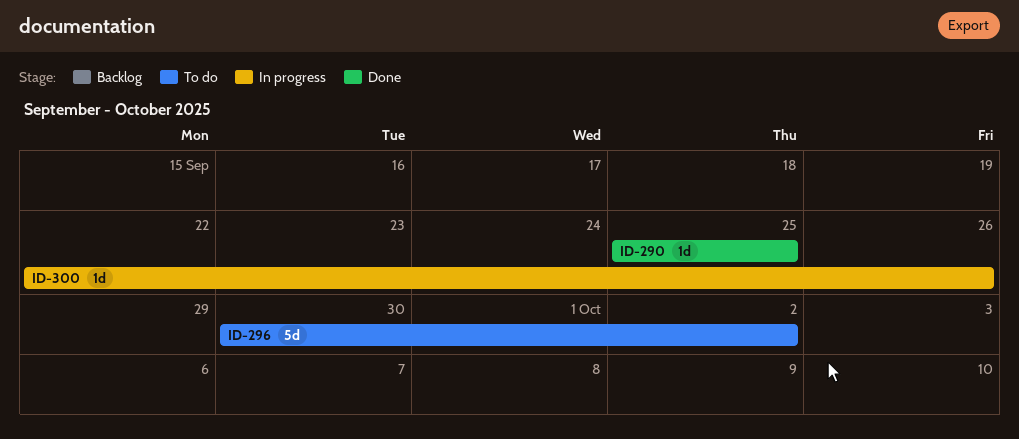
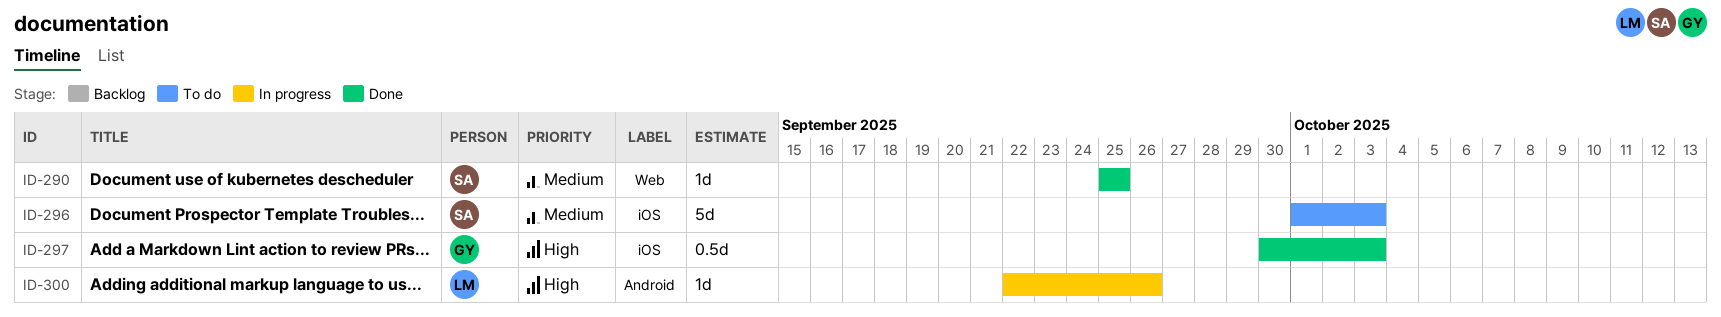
ID-296, start: Sep 30 -> Oct 1
ID-296, due: Oct 2 -> Oct 3
ID-297: none -> present

